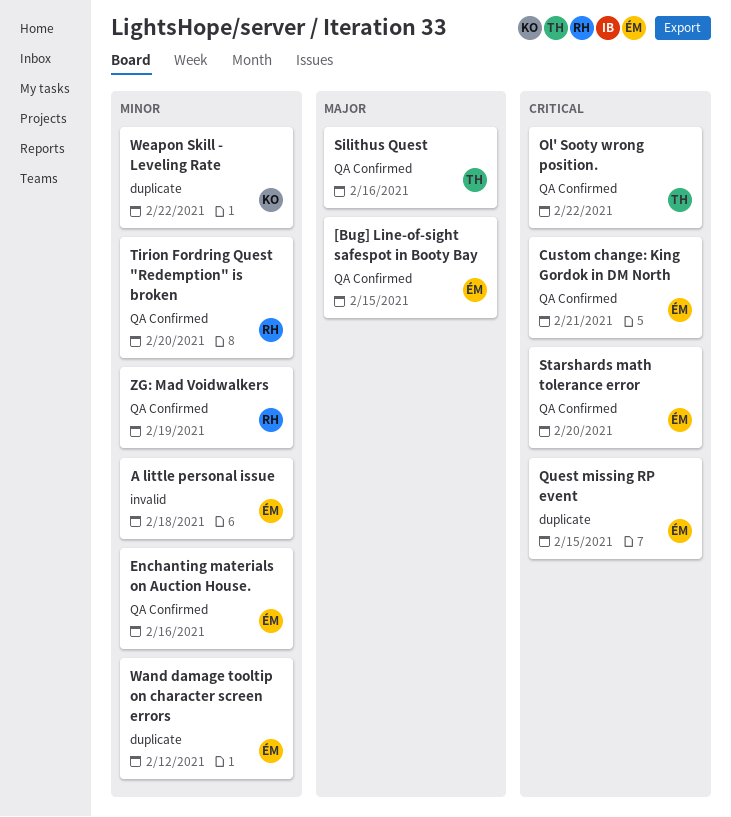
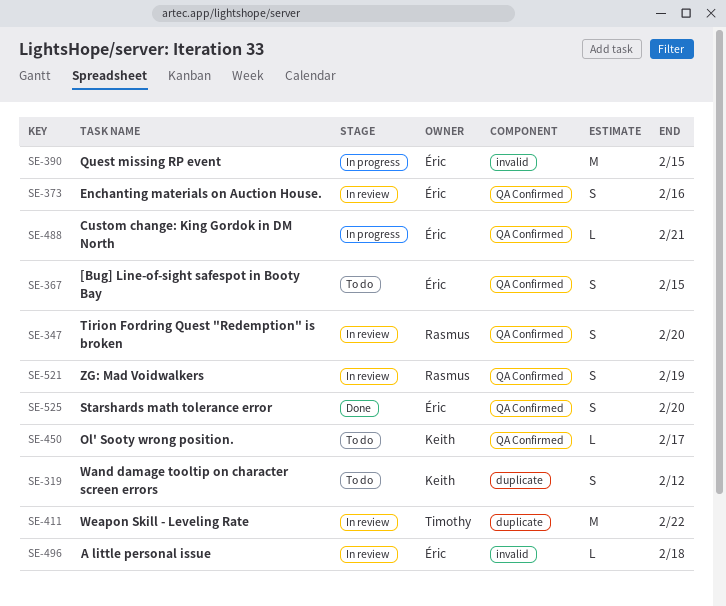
Ol' Sooty wrong position., owner: Timothy -> Keith
Ol' Sooty wrong position., due: Feb 22 -> Feb 17
Quest missing RP event, label: duplicate -> invalid
Silithus Quest: present -> none
Wand damage tooltip on character screen errors, owner: Éric -> Keith
Weapon Skill - Leveling Rate, owner: Keith -> Timothy

